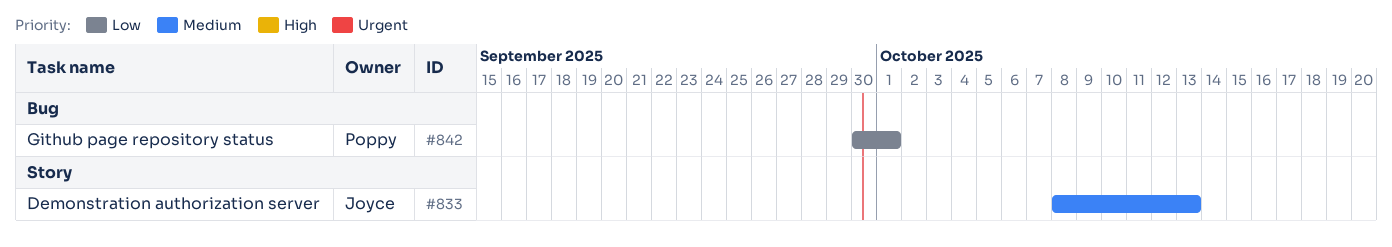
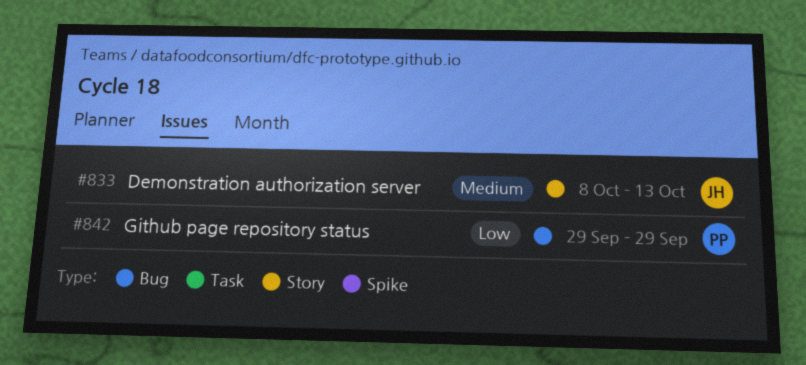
#842, start: Sep 30 -> Sep 29
#842, due: Oct 1 -> Sep 29

